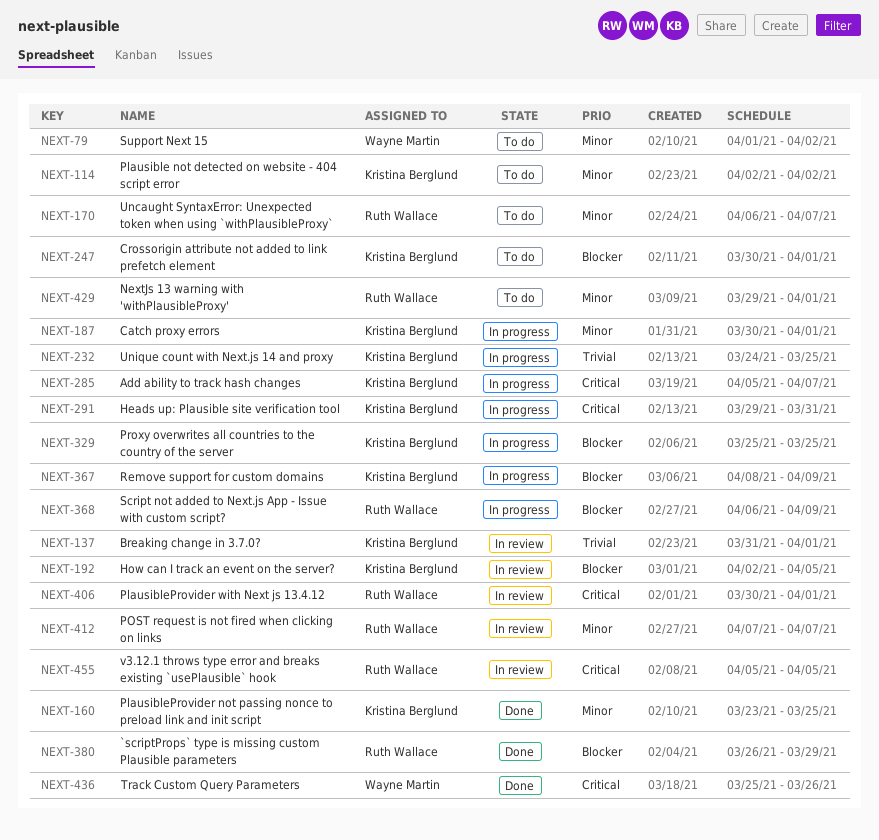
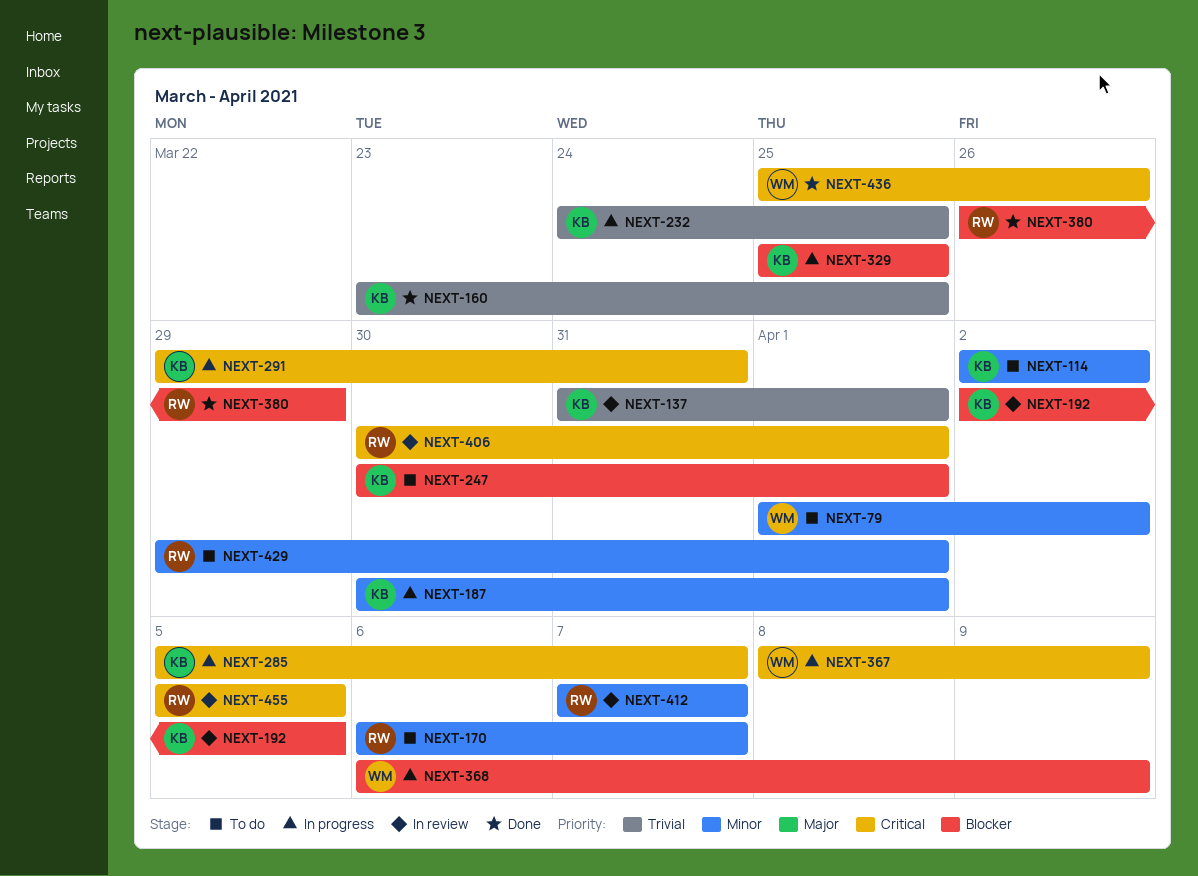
NEXT-160, priority: Minor -> Trivial
NEXT-367, owner: Kristina Berglund -> Wayne Martin
NEXT-367, priority: Blocker -> Critical
NEXT-368, owner: Ruth Wallace -> Wayne Martin

